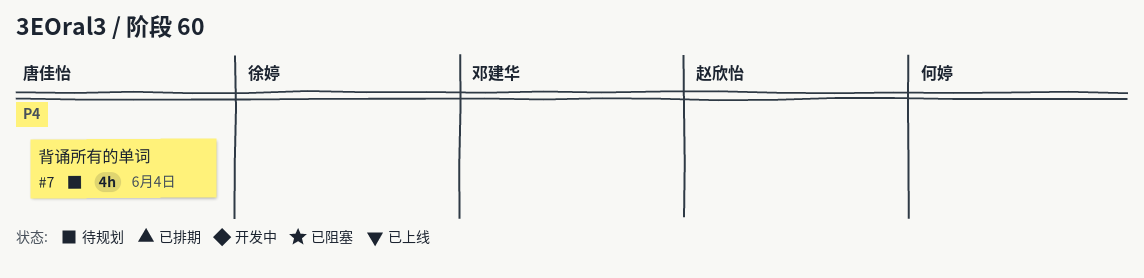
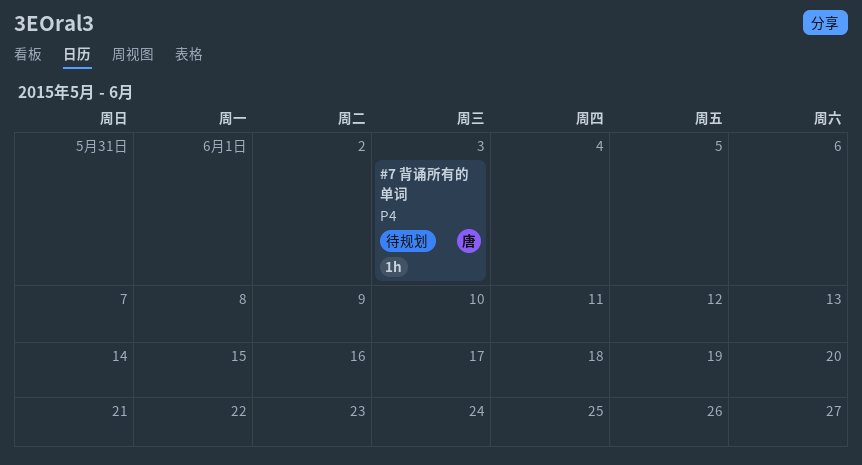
#7, estimate: 4h -> 1h
#7, due: Jun 4 -> Jun 3

